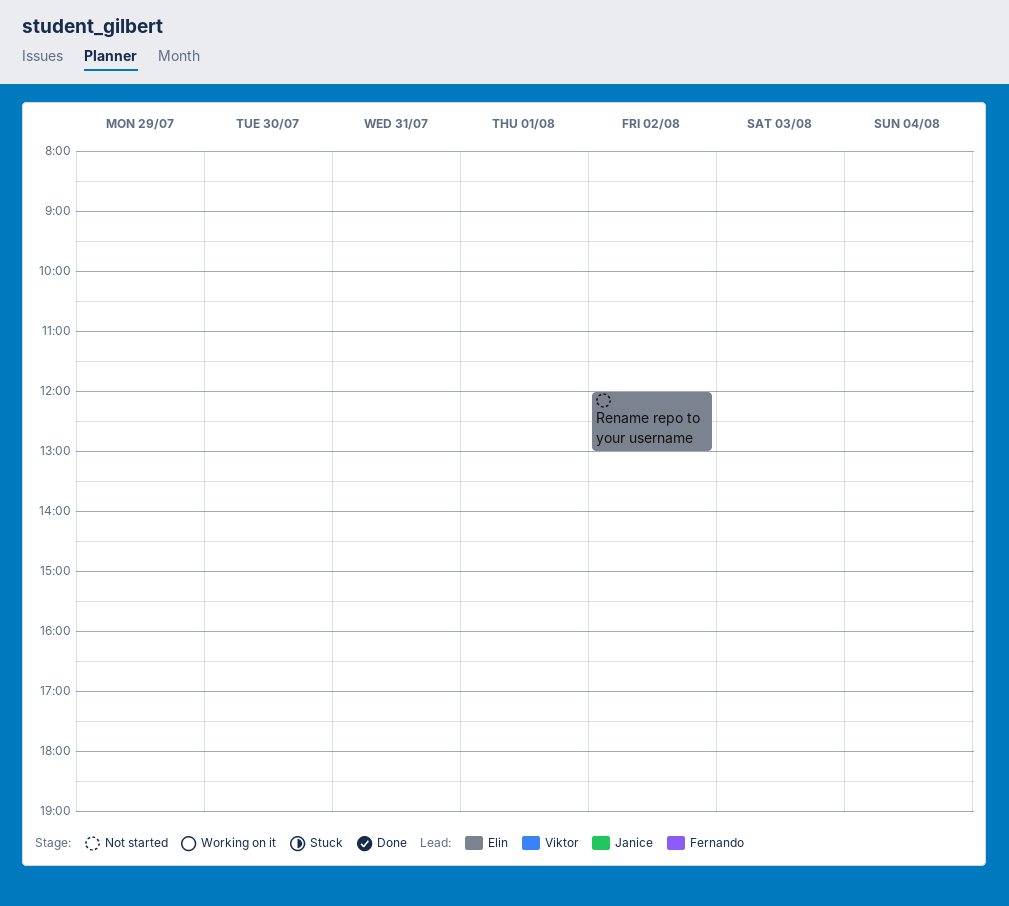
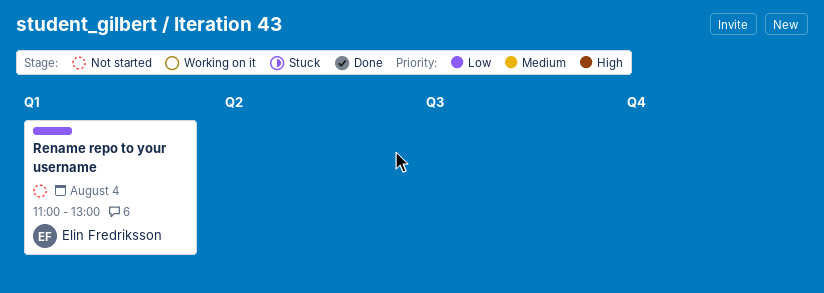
Rename repo to your username, day: Aug 2 -> Aug 4
Rename repo to your username, begins: 12:00 -> 11:00

